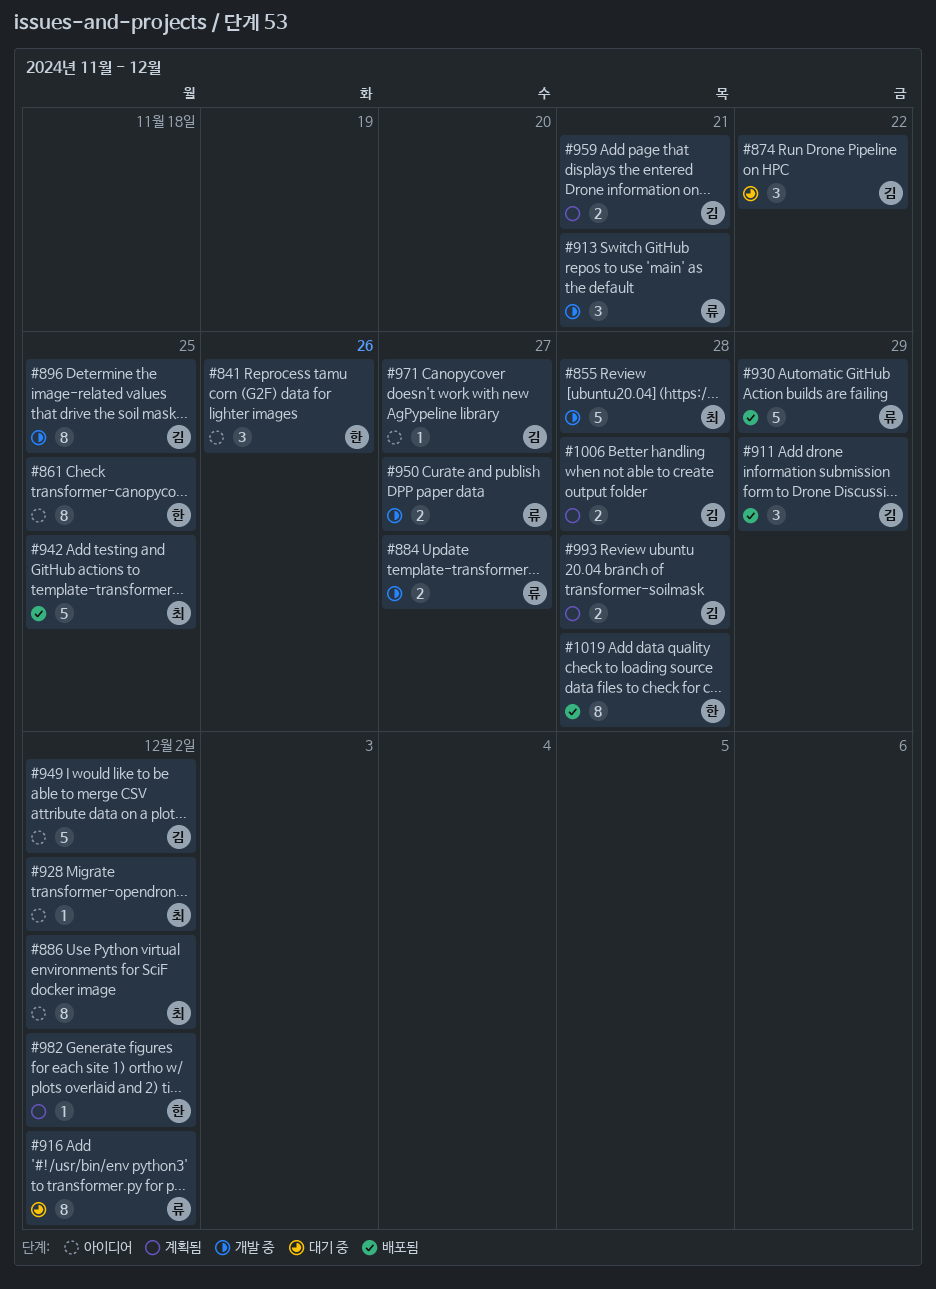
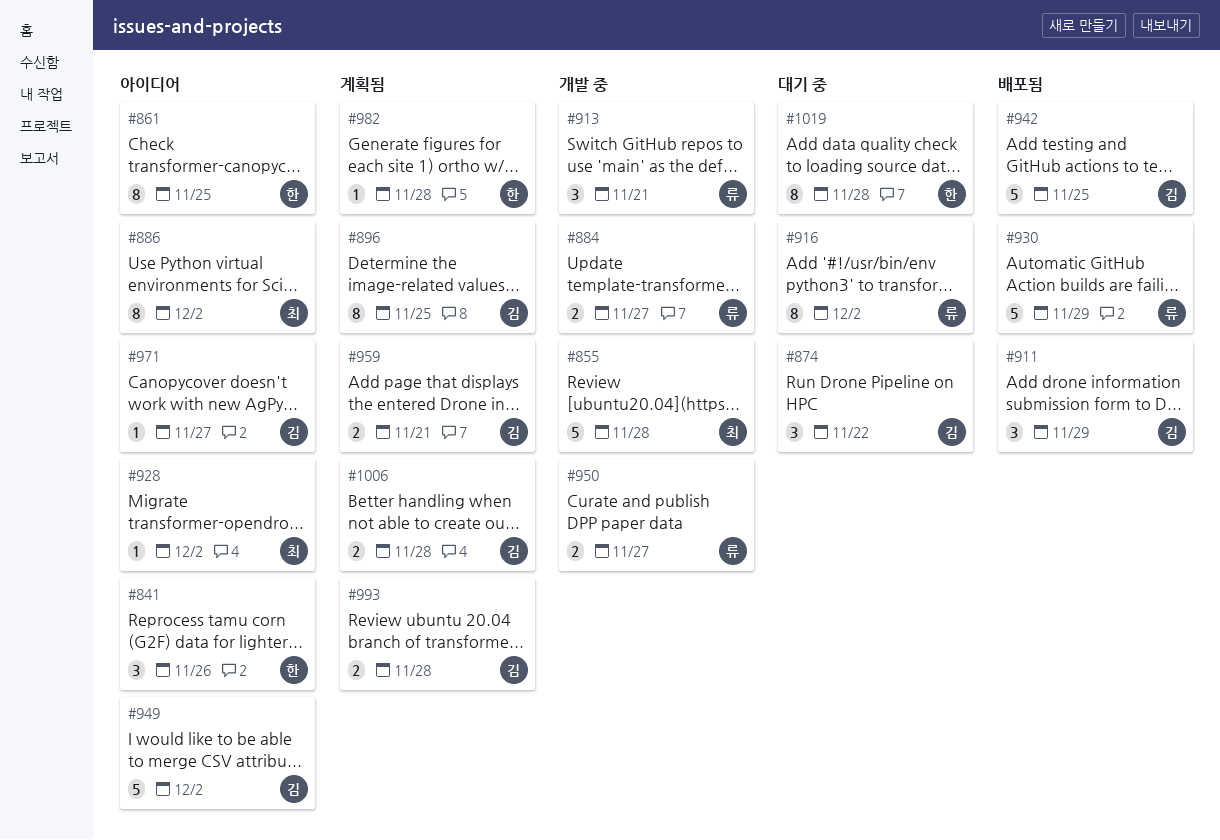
#896, status: 개발 중 -> 계획됨
#942, owner: 최 -> 김
#982, due: Dec 2 -> Nov 28
#1019, status: 배포됨 -> 대기 중

